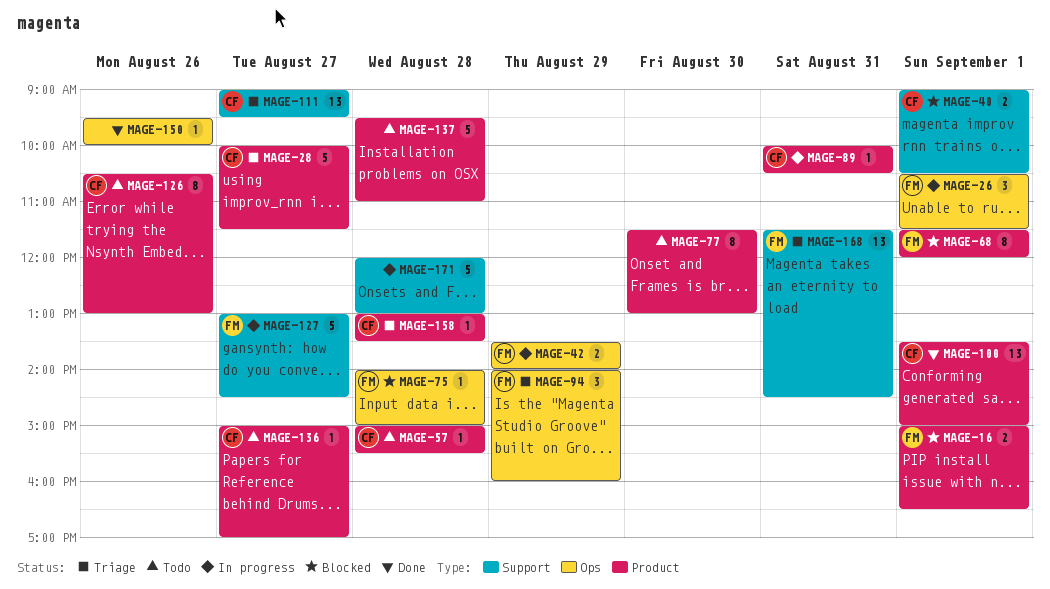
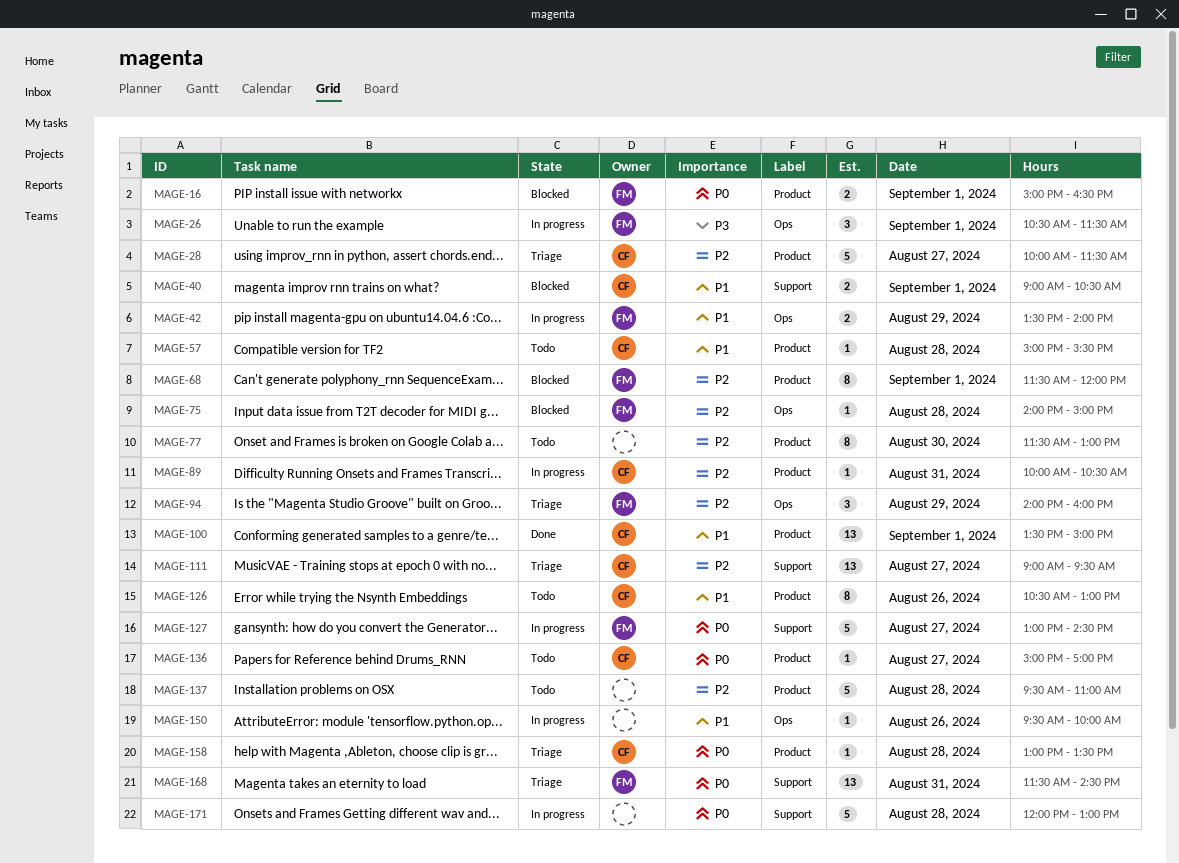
MAGE-150, status: Done -> In progress

